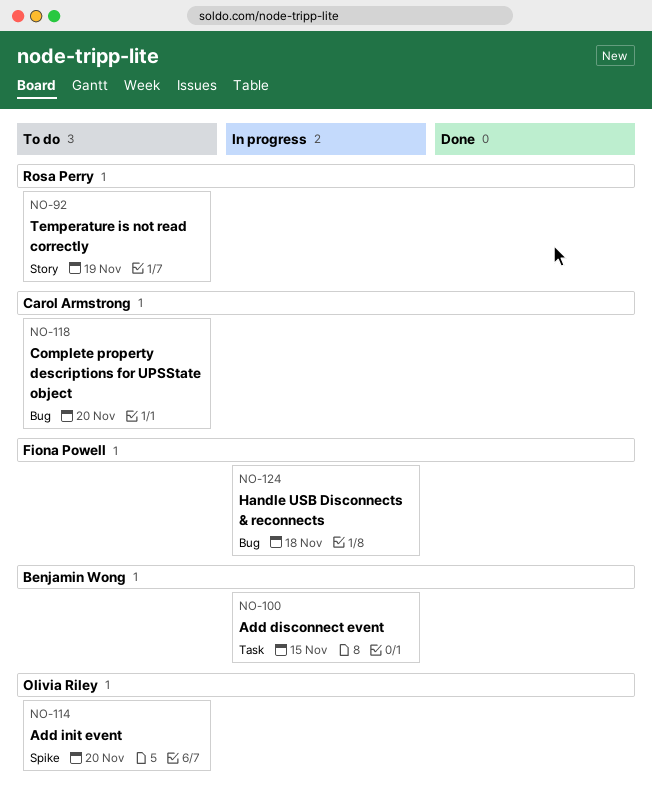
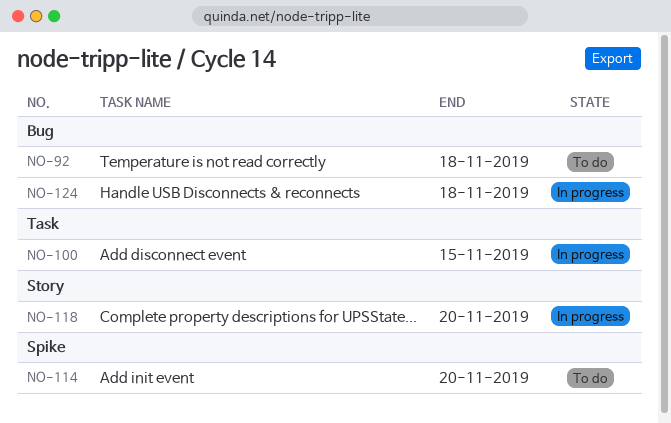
NO-92, label: Story -> Bug
NO-92, due: Nov 19 -> Nov 18
NO-118, status: To do -> In progress
NO-118, label: Bug -> Story

